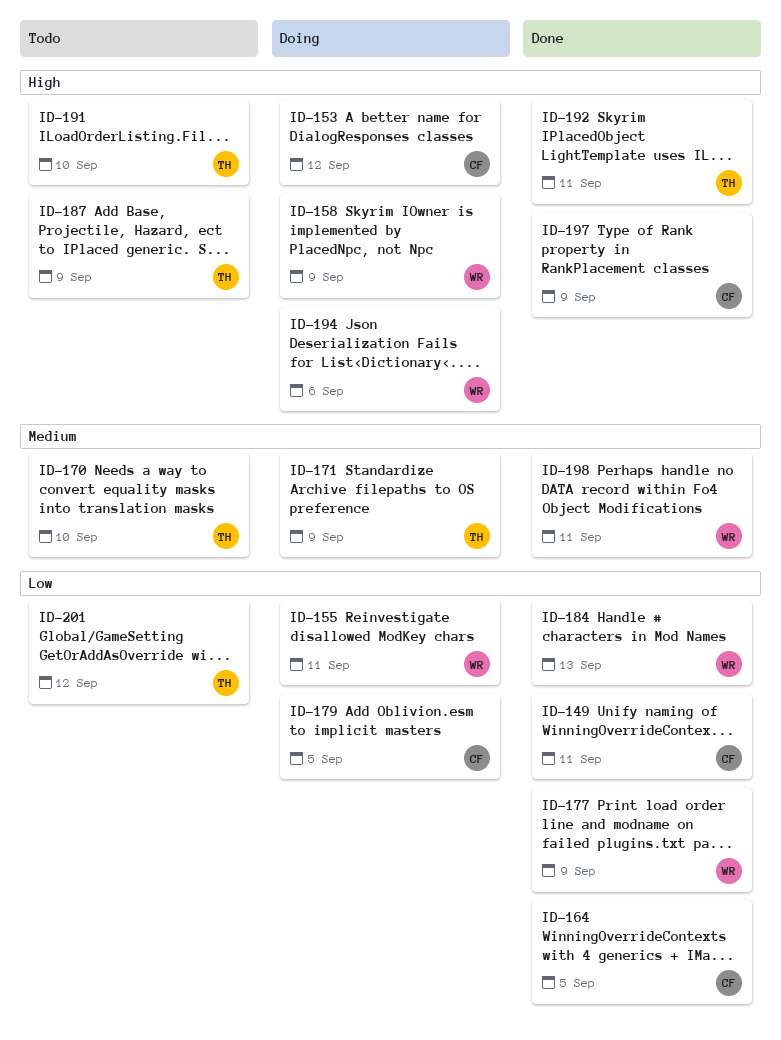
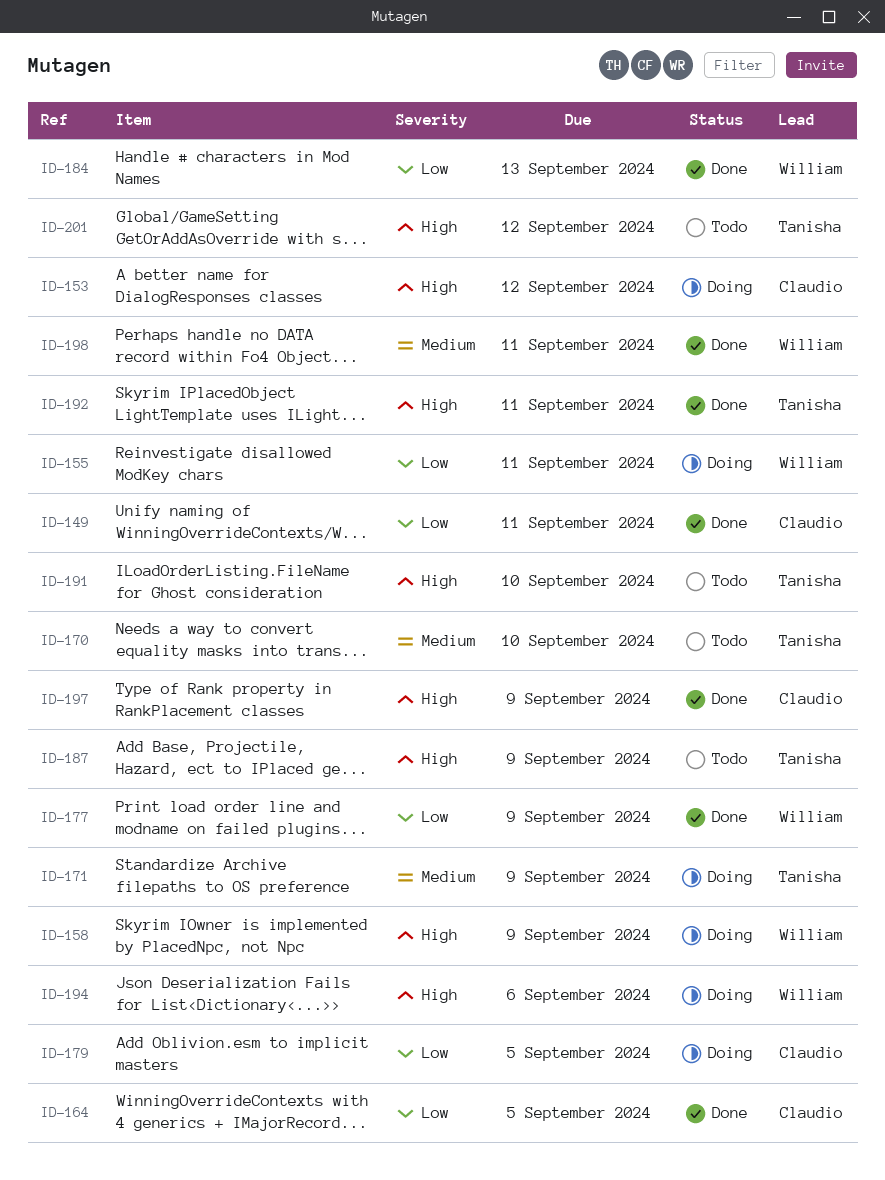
ID-201, priority: Low -> High

